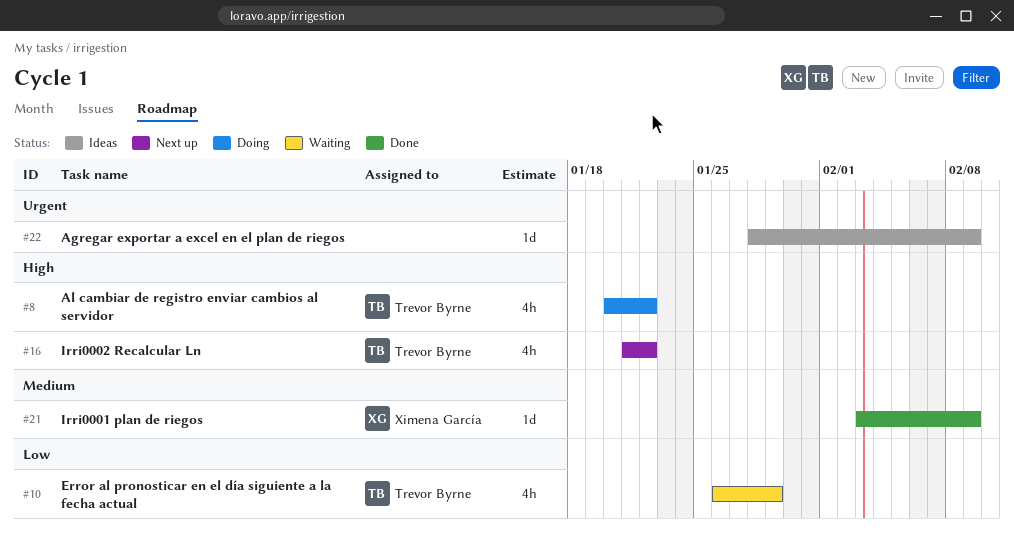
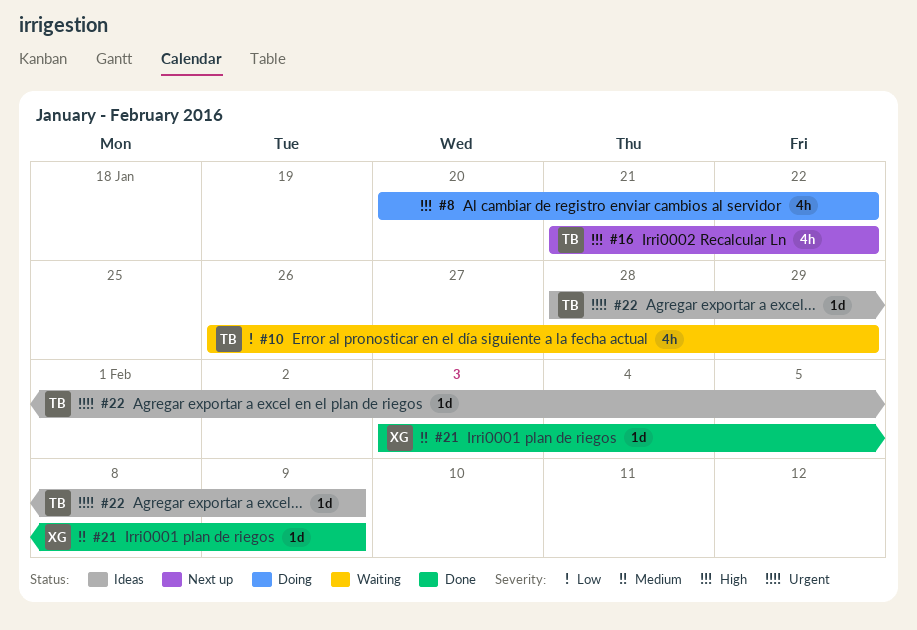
#8, owner: Trevor Byrne -> none
#22, owner: none -> Trevor Byrne

